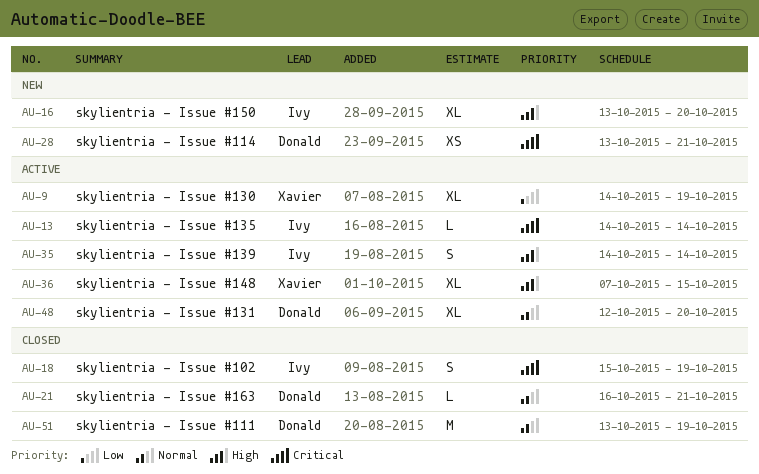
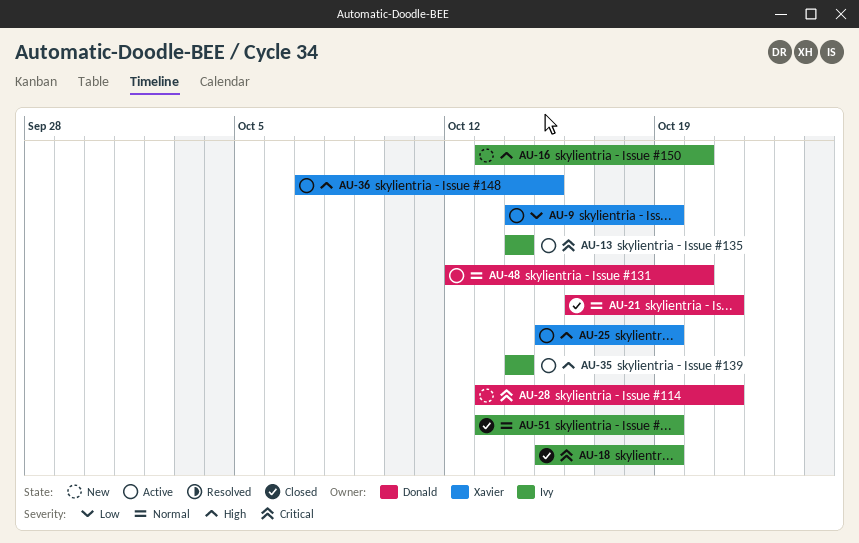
AU-25: none -> present
AU-51, owner: Donald -> Ivy

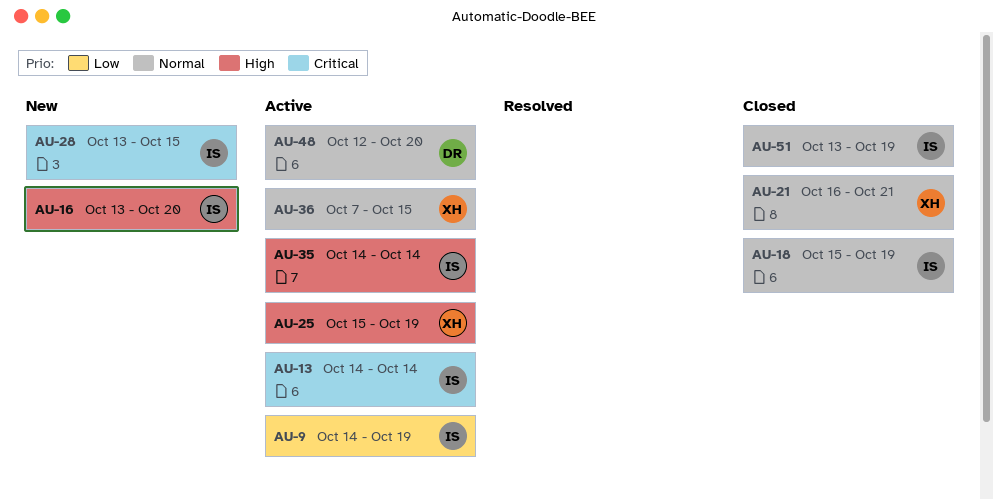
AU-9, owner: Xavier -> Ivy
AU-18, priority: Critical -> Normal
AU-21, owner: Donald -> Xavier
AU-28, owner: Donald -> Ivy
AU-28, due: Oct 21 -> Oct 15
AU-36, priority: High -> Normal

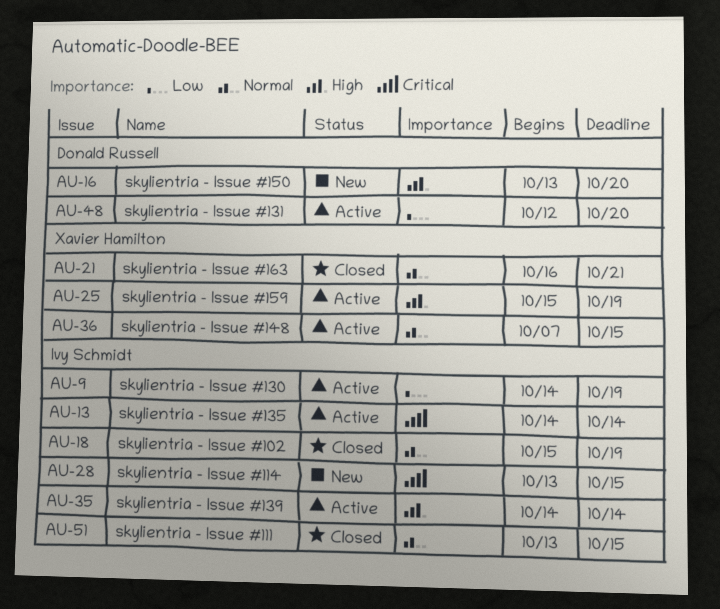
AU-16, owner: Ivy Schmidt -> Donald Russell
AU-48, priority: Normal -> Low
AU-51, due: Oct 19 -> Oct 15

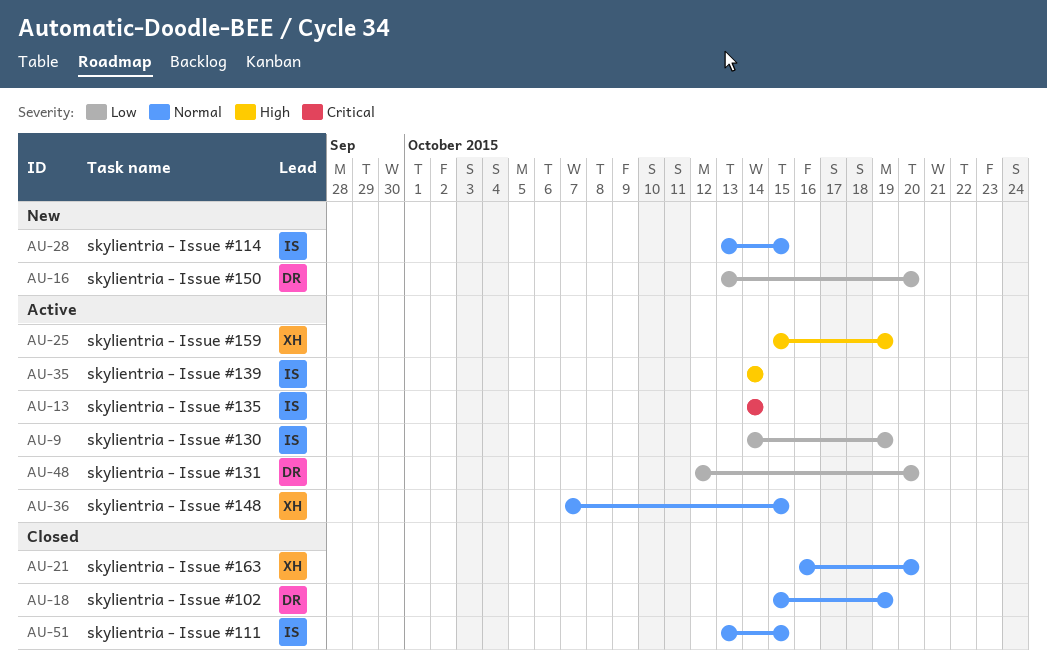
AU-16, priority: High -> Low
AU-18, owner: Ivy Schmidt -> Donald Russell
AU-21, due: Oct 21 -> Oct 20
AU-28, priority: Critical -> Normal

